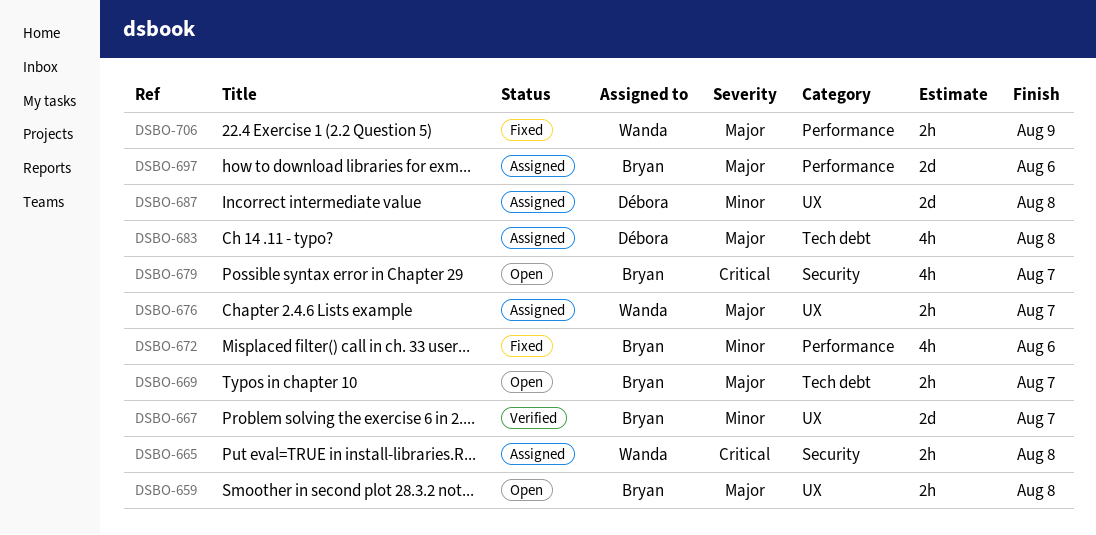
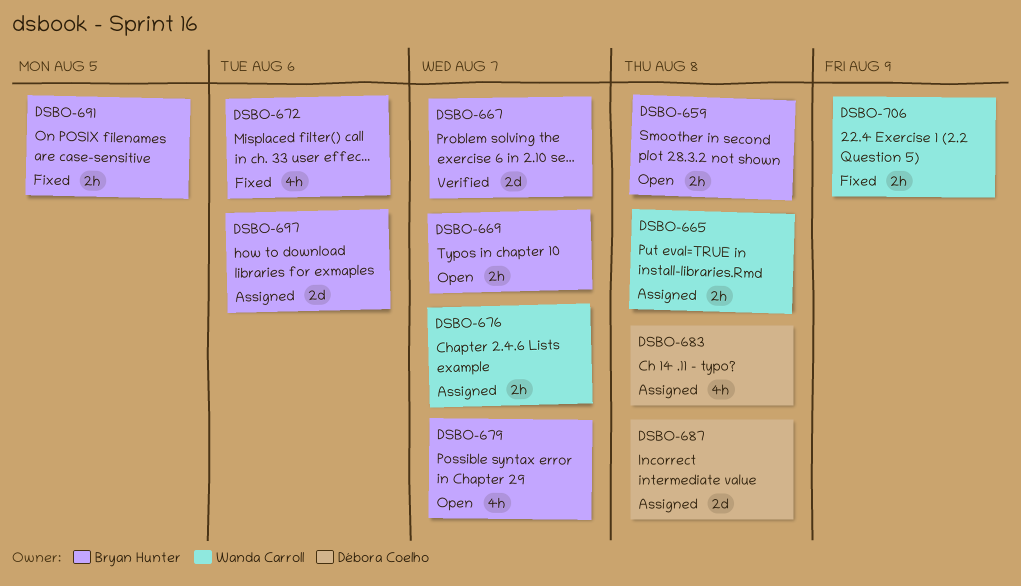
DSBO-691: none -> present

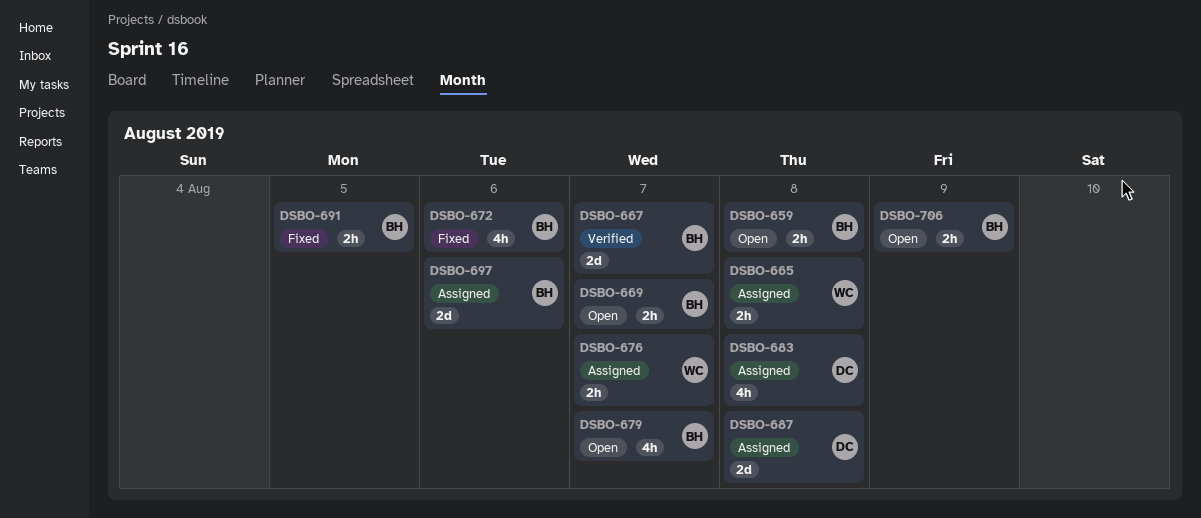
DSBO-706, status: Fixed -> Open
DSBO-706, owner: Wanda Carroll -> Bryan Hunter

